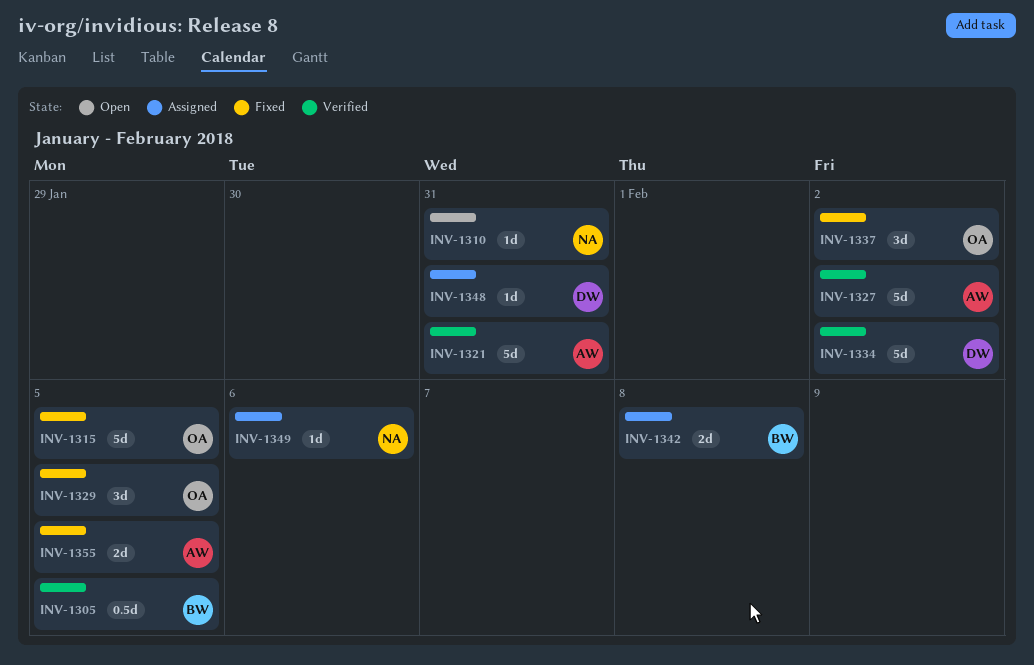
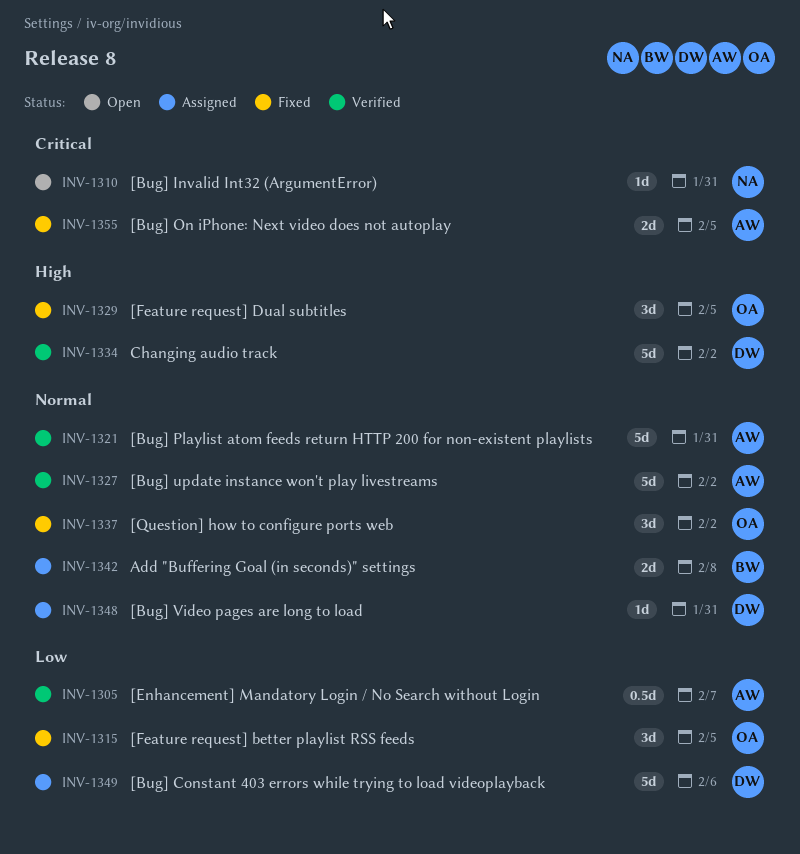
INV-1305, owner: BW -> AW
INV-1305, due: Feb 5 -> Feb 7
INV-1315, estimate: 5d -> 3d
INV-1349, owner: NA -> DW
INV-1349, estimate: 1d -> 5d

